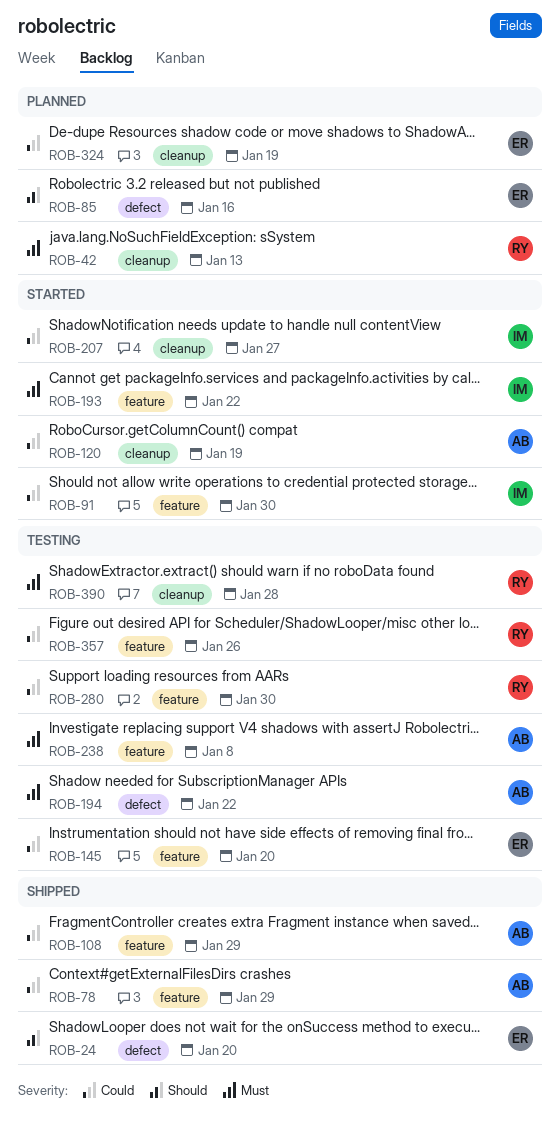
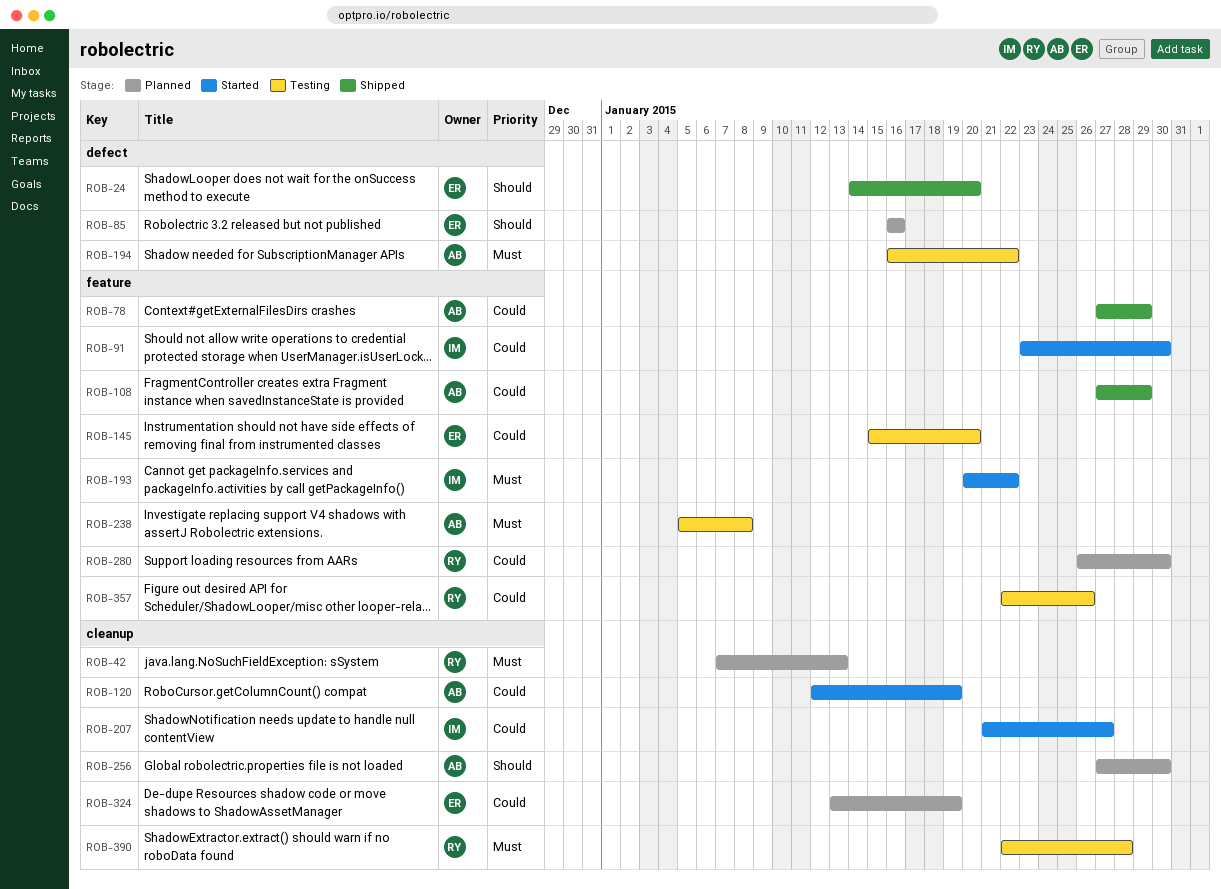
ROB-256: none -> present
ROB-280, status: Testing -> Planned

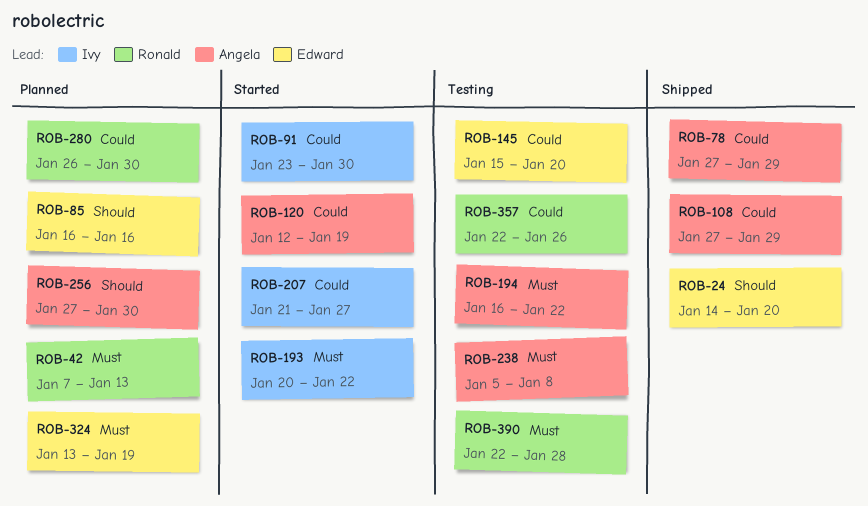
ROB-324, priority: Could -> Must

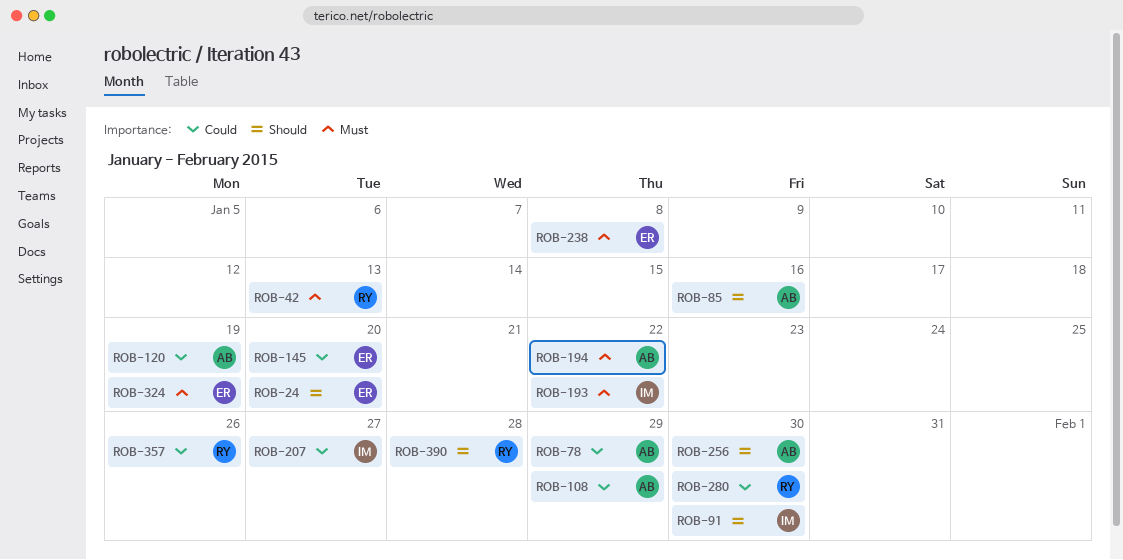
ROB-85, owner: Edward -> Angela
ROB-91, priority: Could -> Should
ROB-238, owner: Angela -> Edward
ROB-390, priority: Must -> Should

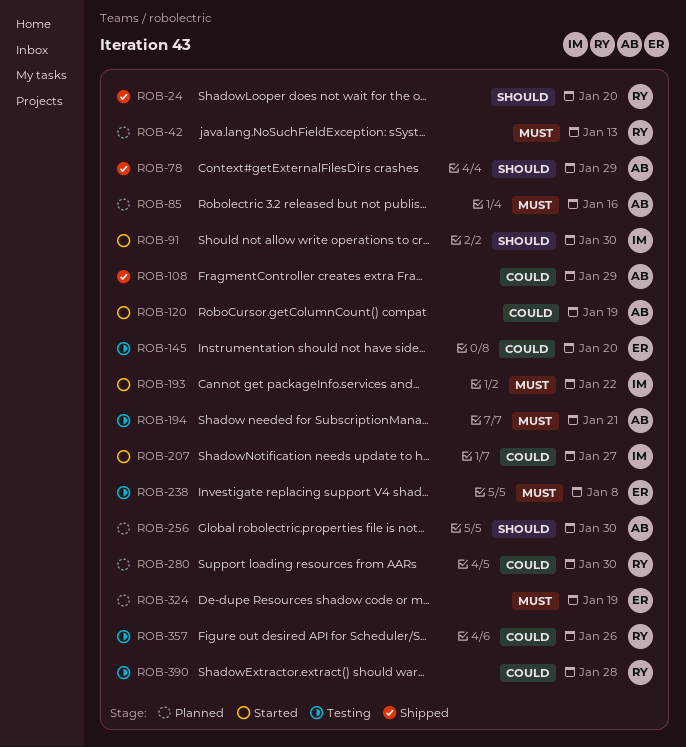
ROB-24, owner: ER -> RY
ROB-78, priority: Could -> Should
ROB-85, priority: Should -> Must
ROB-194, due: Jan 22 -> Jan 21
ROB-390, priority: Should -> Could

